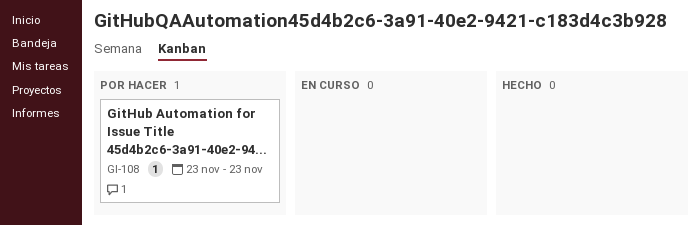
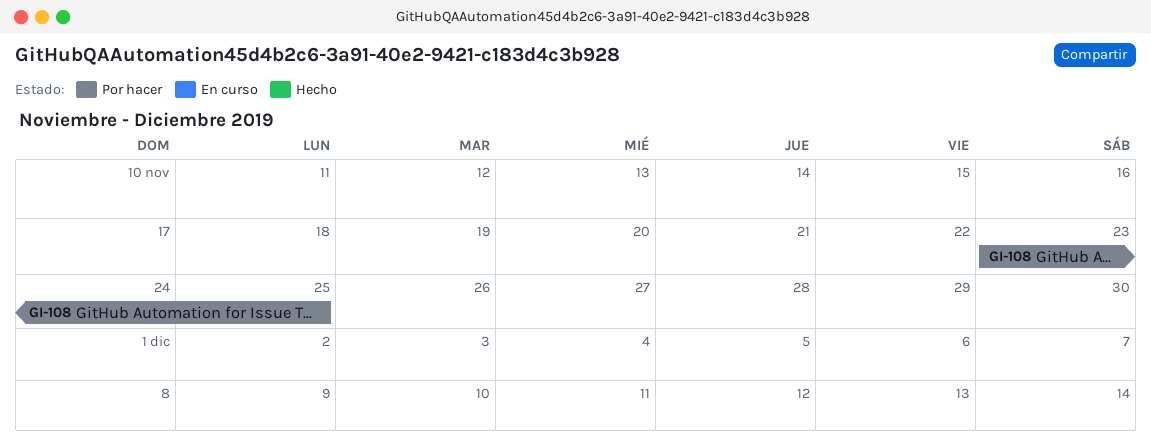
GI-108, due: Nov 23 -> Nov 25

